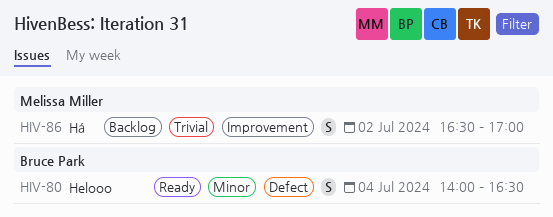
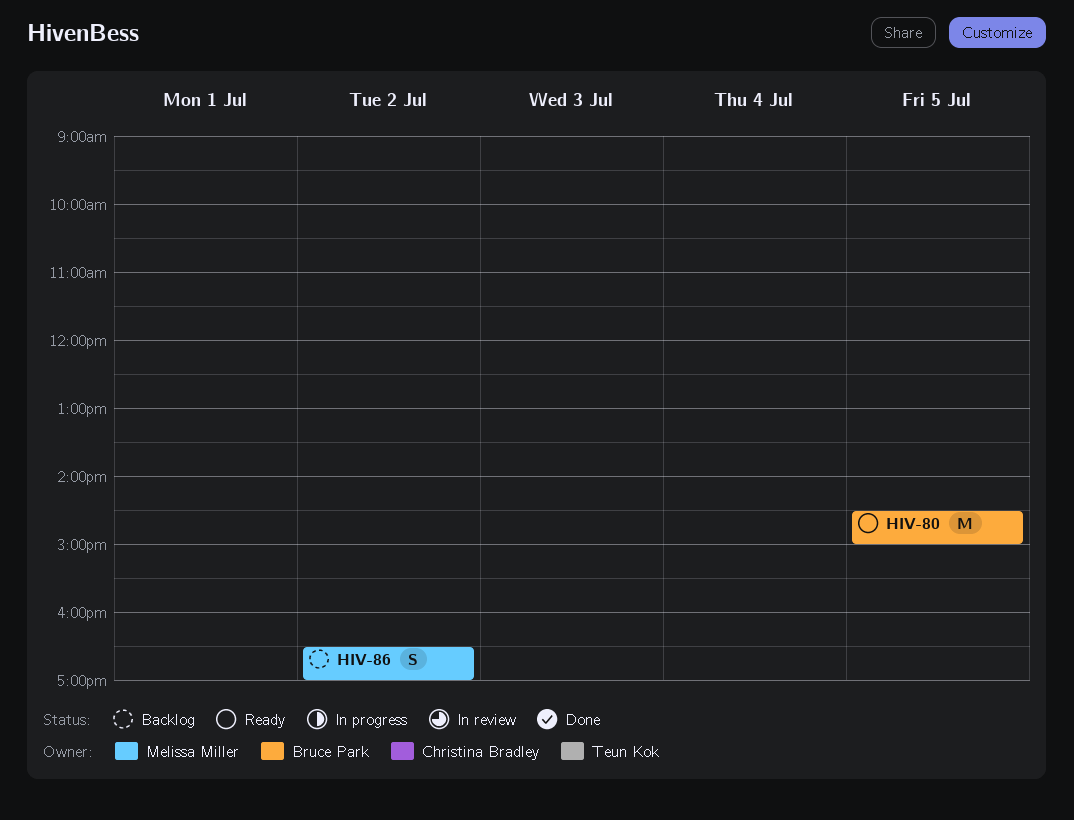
HIV-80, estimate: S -> M
HIV-80, day: Jul 4 -> Jul 5
HIV-80, begins: 14:00 -> 14:30
HIV-80, ends: 16:30 -> 15:00

